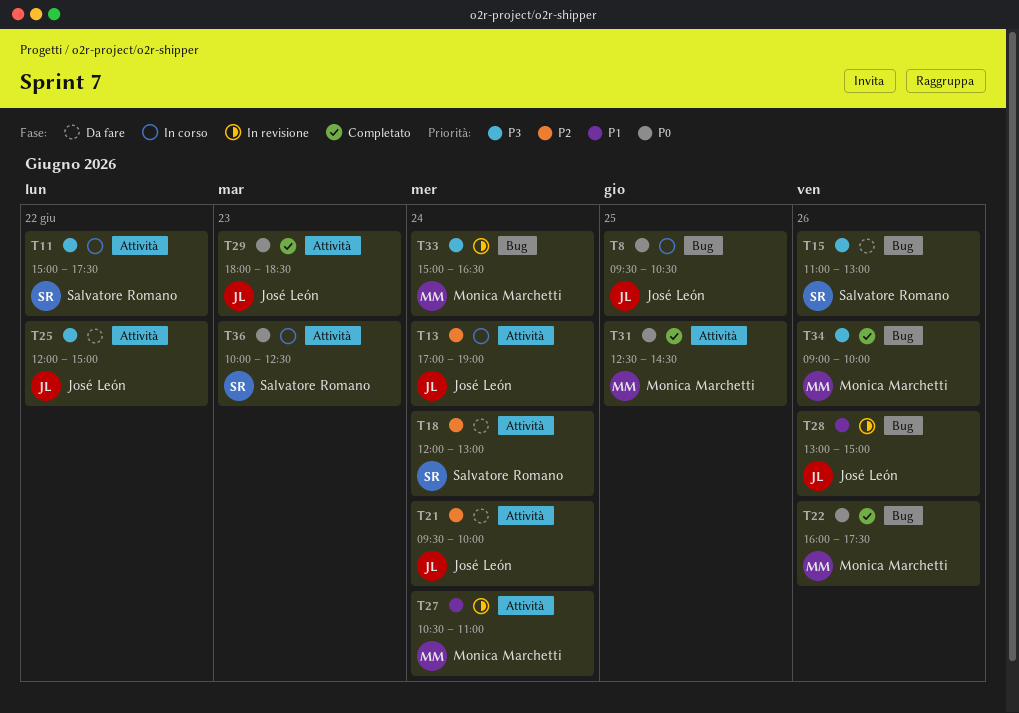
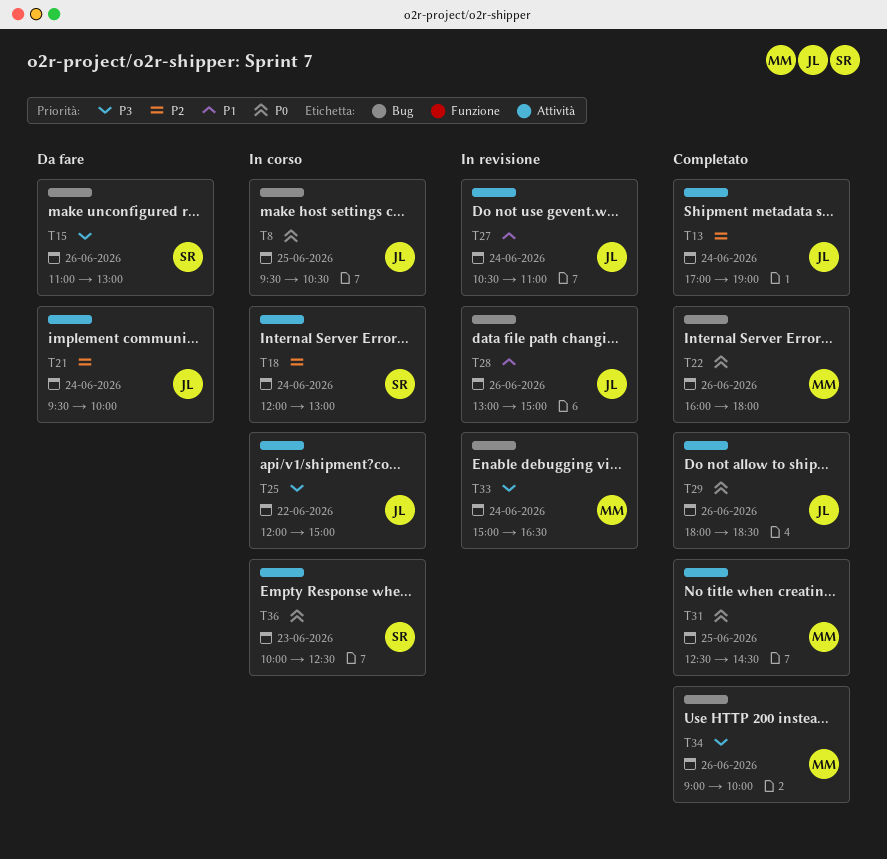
T11: present -> none
T13, status: In corso -> Completato
T18, status: Da fare -> In corso
T22, ends: 17:30 -> 18:00
T25, status: Da fare -> In corso
T27, owner: Monica Marchetti -> José León
T29, day: Jun 23 -> Jun 26

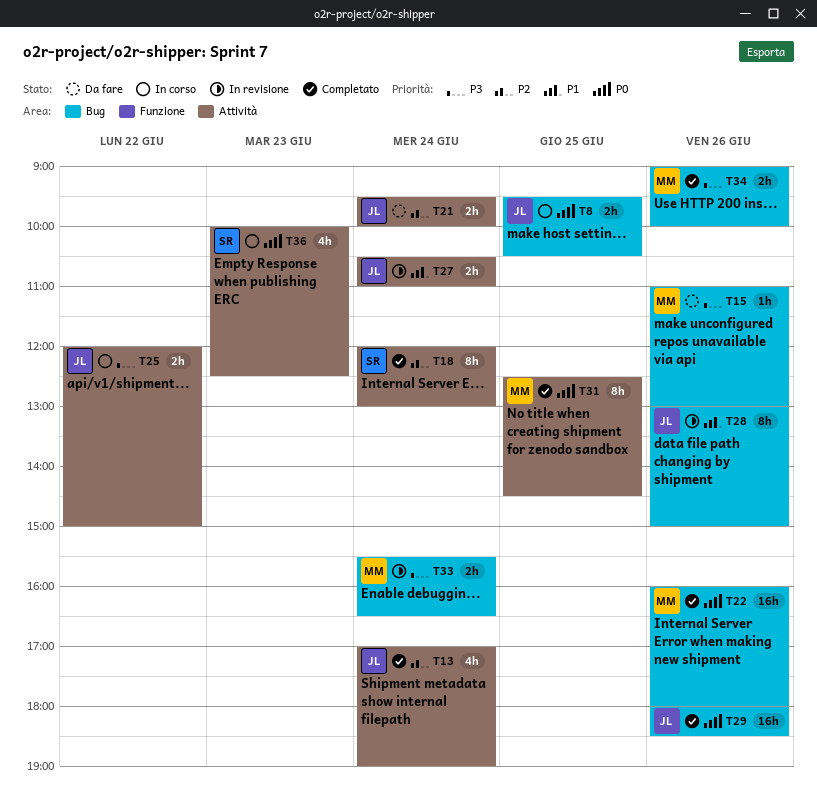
T15, owner: SR -> MM
T18, status: In corso -> Completato
T29, label: Attività -> Bug
T33, begins: 15:00 -> 15:30

